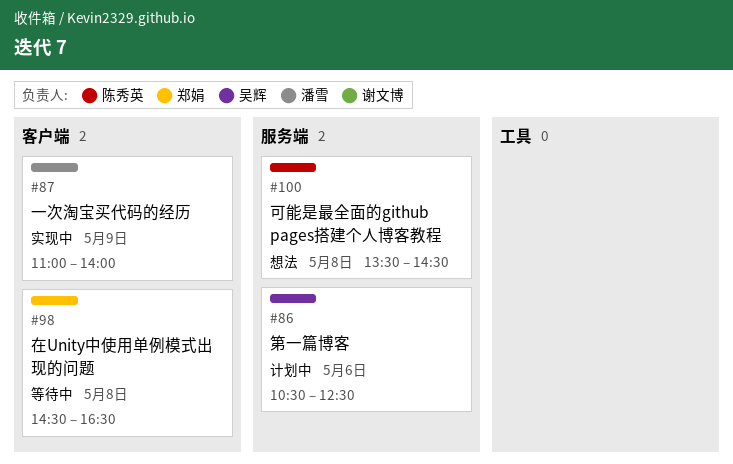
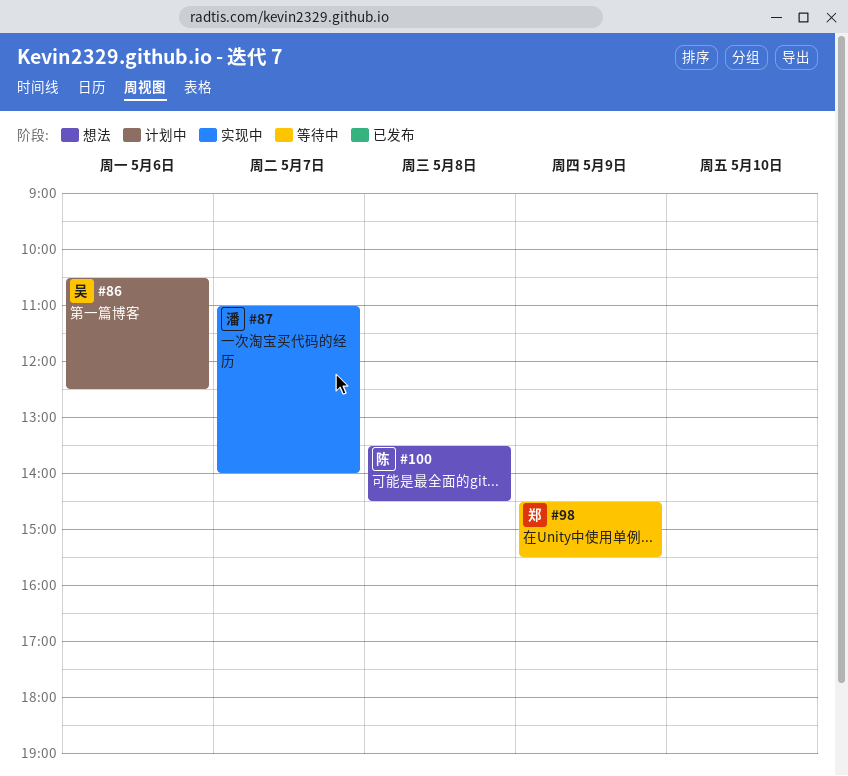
#87, day: May 9 -> May 7
#98, day: May 8 -> May 9
#98, ends: 16:30 -> 15:30

